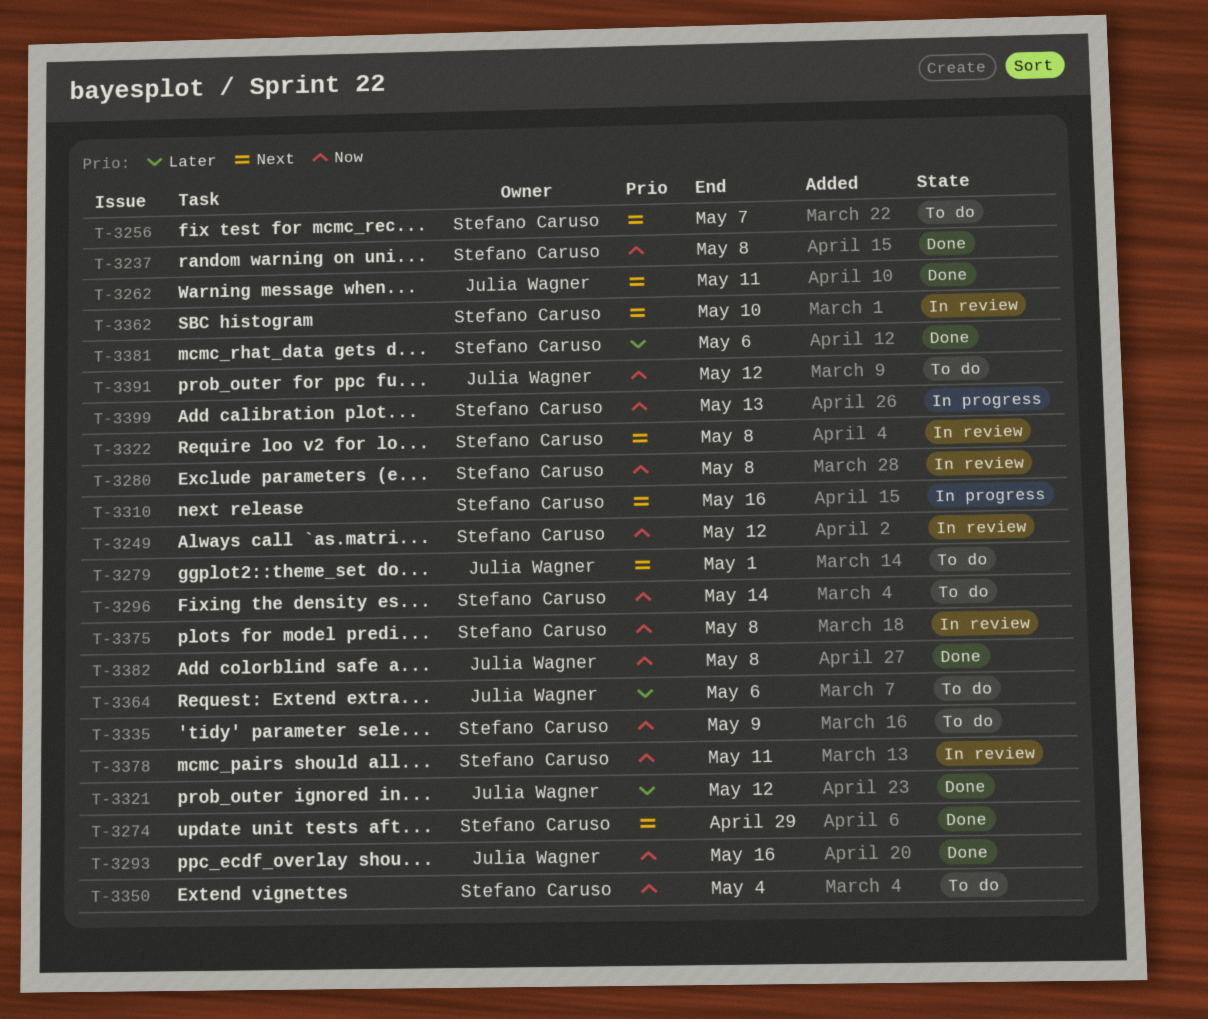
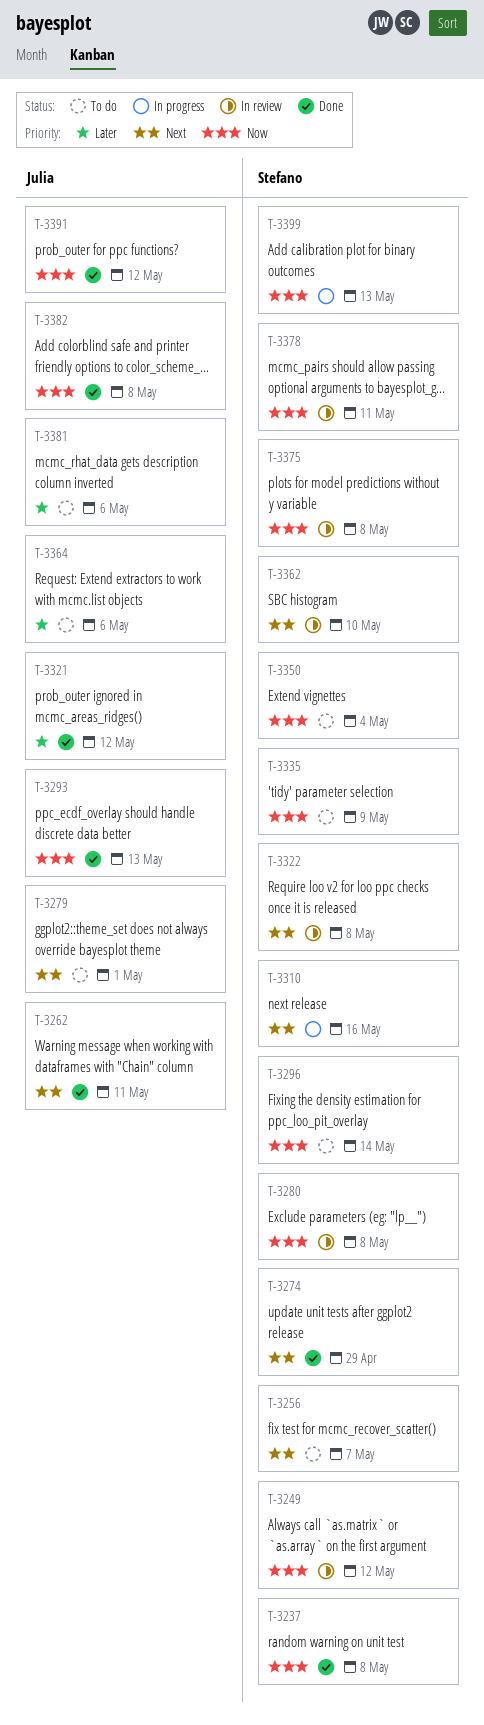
T-3293, due: May 16 -> May 13
T-3381, status: Done -> To do
T-3381, owner: Stefano Caruso -> Julia Wagner
T-3391, status: To do -> Done

